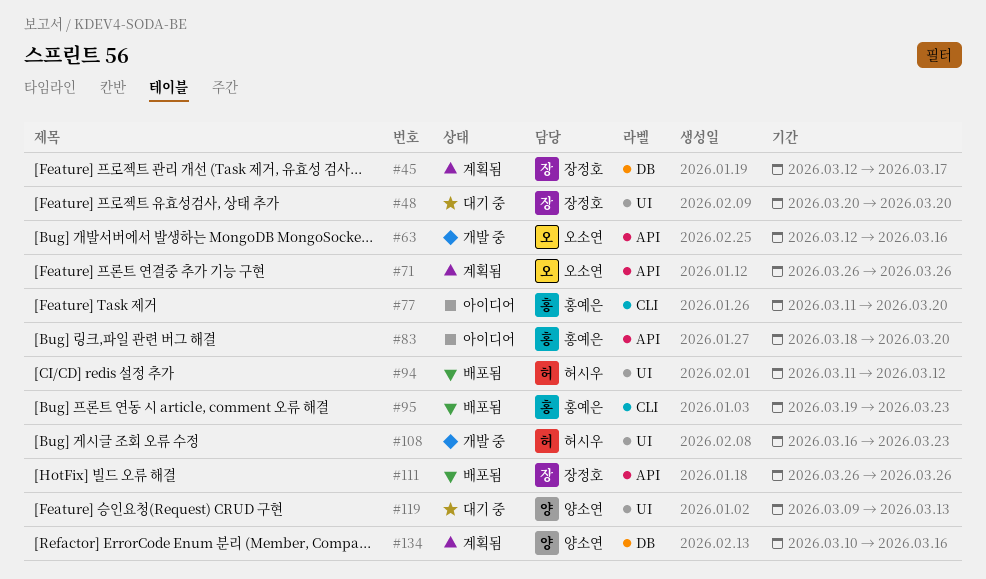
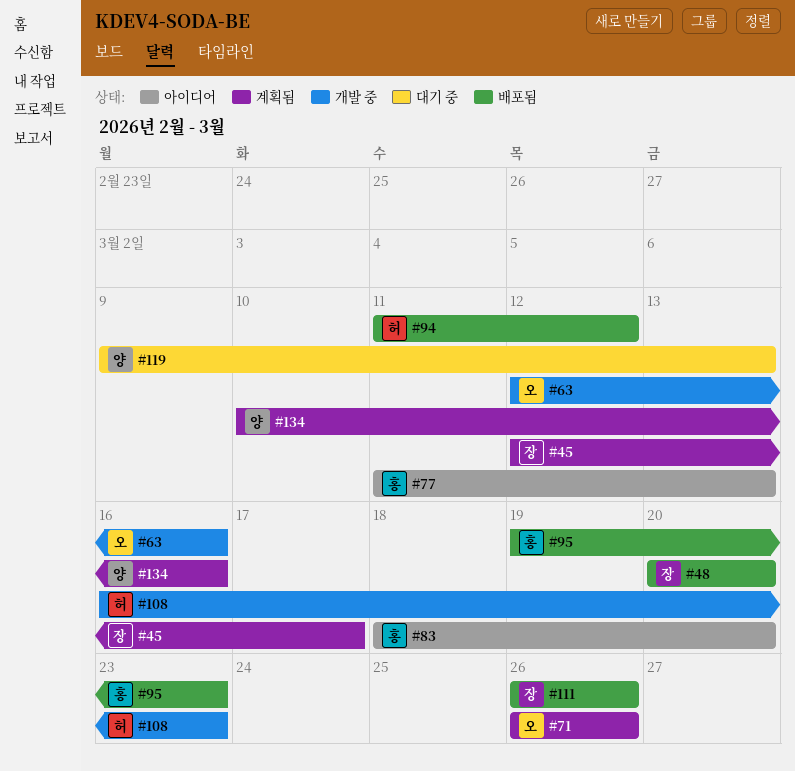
#48, status: 대기 중 -> 배포됨
#77, due: Mar 20 -> Mar 13

